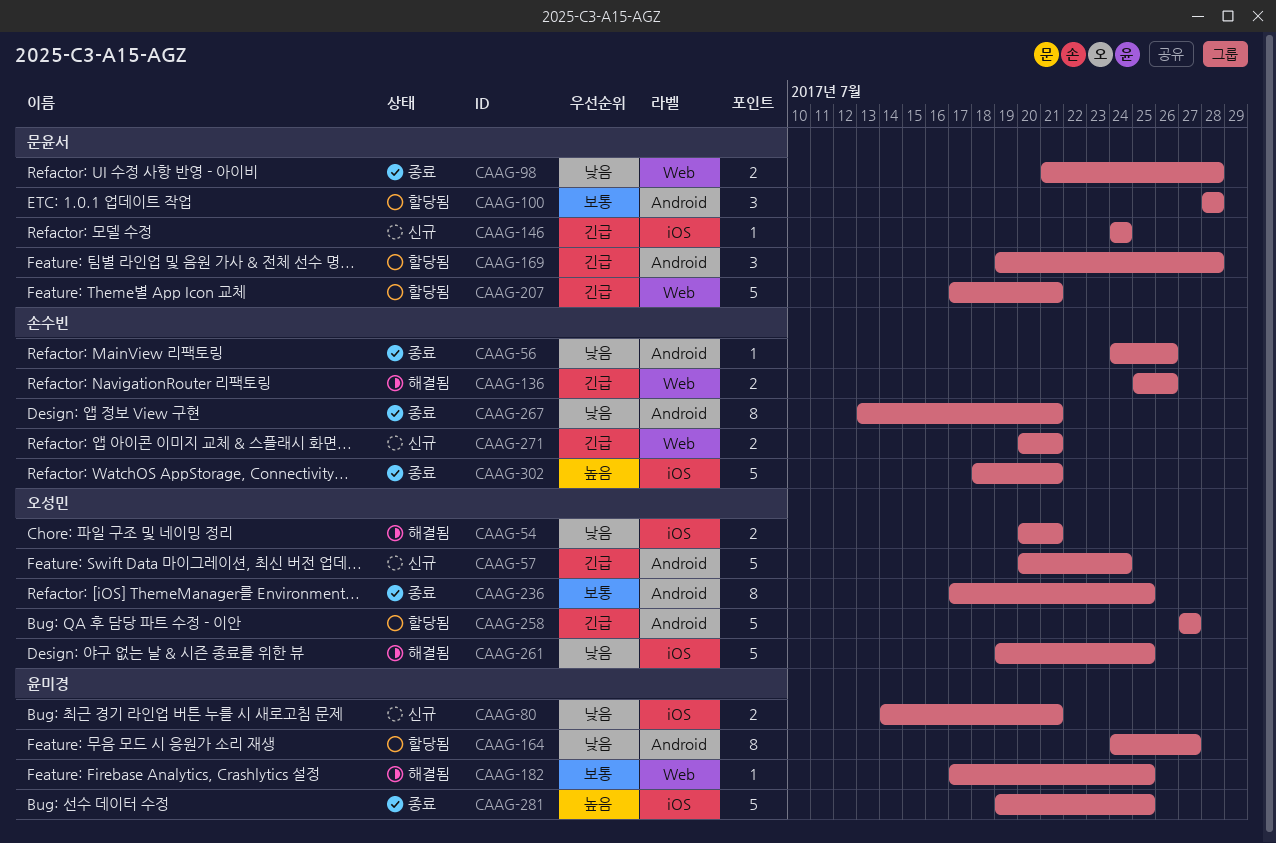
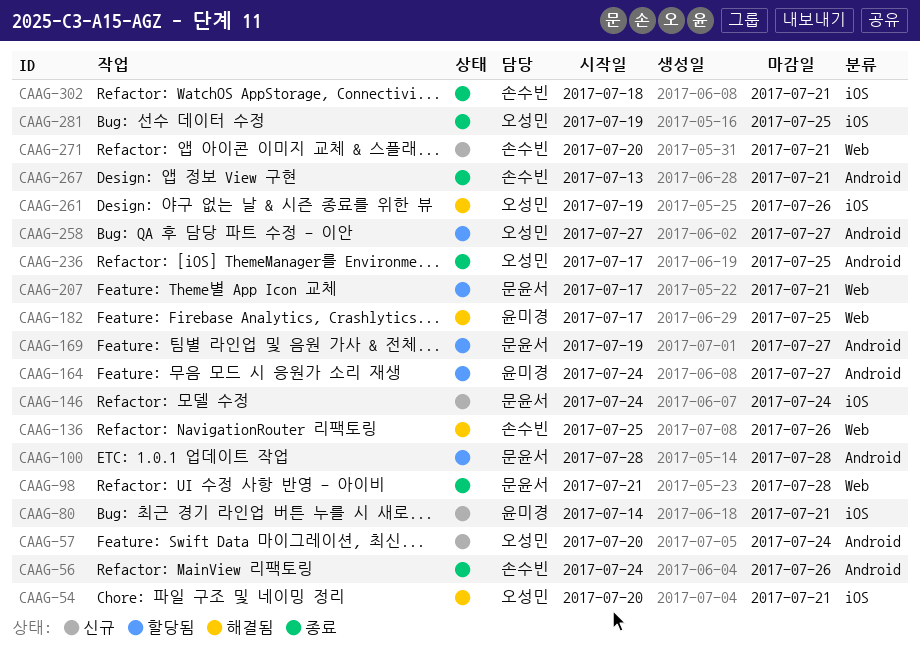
CAAG-169, due: Jul 28 -> Jul 27
CAAG-261, due: Jul 25 -> Jul 26
CAAG-281, owner: 윤미경 -> 오성민

